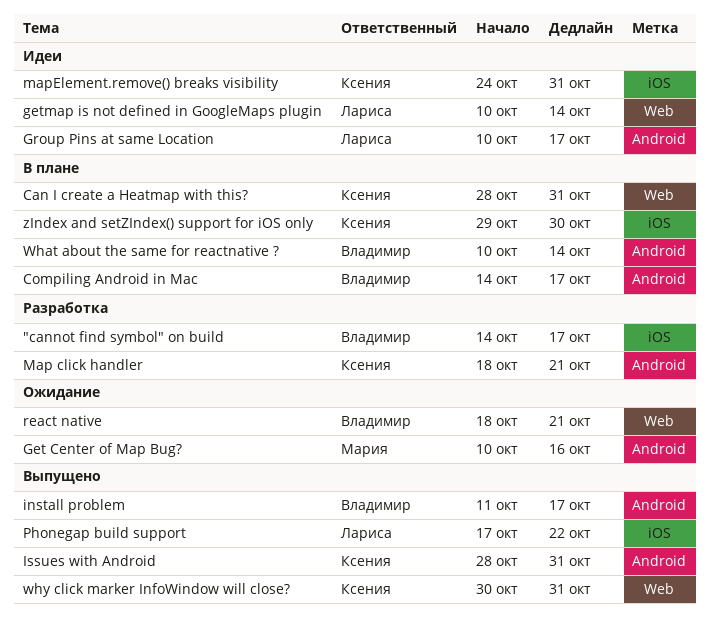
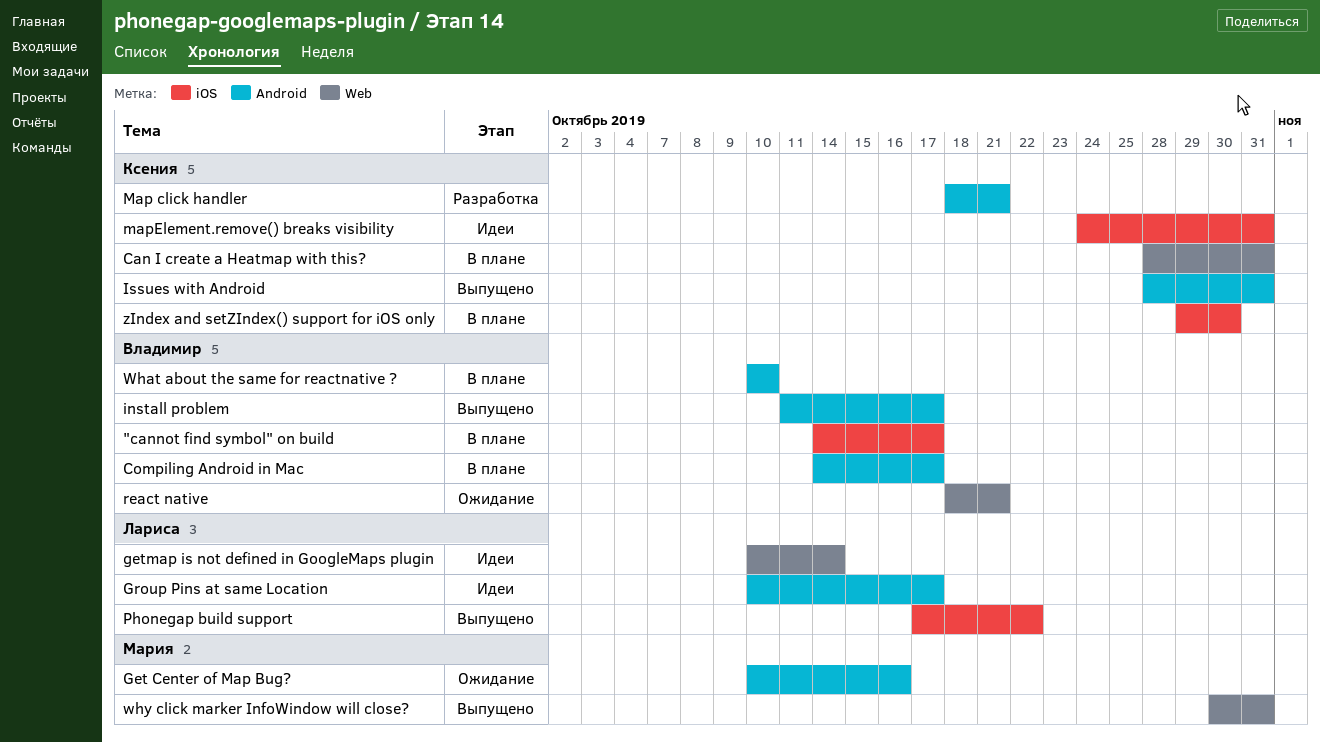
"cannot find symbol" on build, status: Разработка -> В плане
What about the same for reactnative ?, due: Oct 14 -> Oct 10
why click marker InfoWindow will close?, owner: Ксения -> Мария

